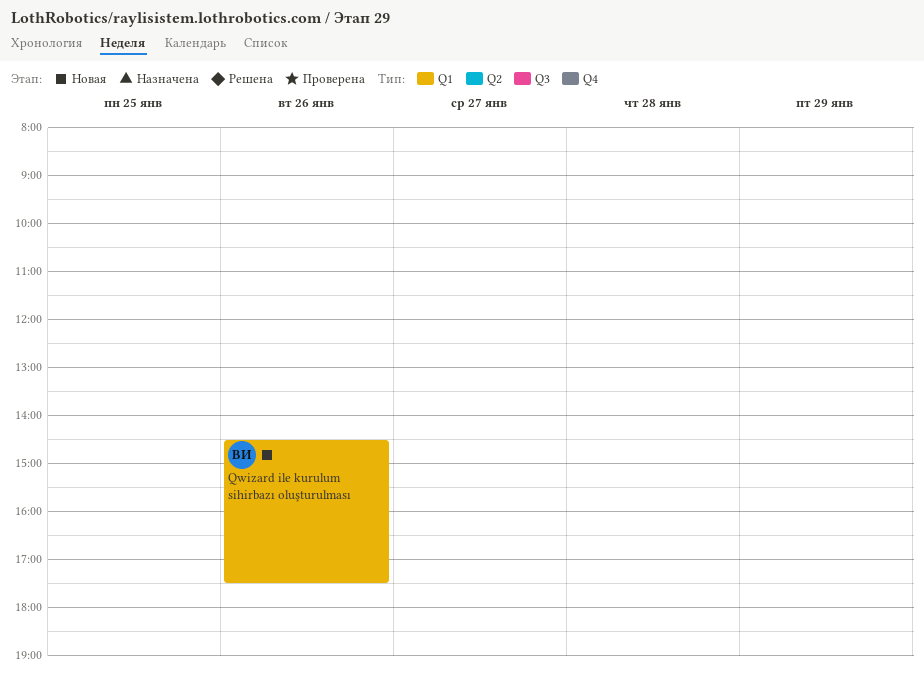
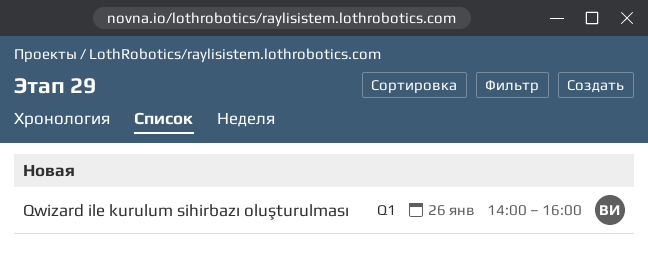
Qwizard ile kurulum sihirbazı oluşturulması, begins: 14:30 -> 14:00
Qwizard ile kurulum sihirbazı oluşturulması, ends: 17:30 -> 16:00

